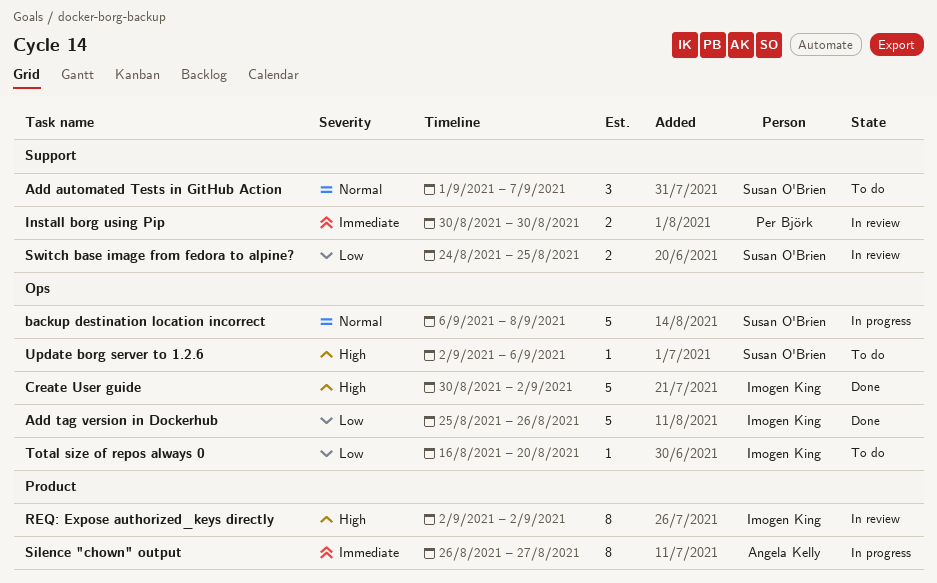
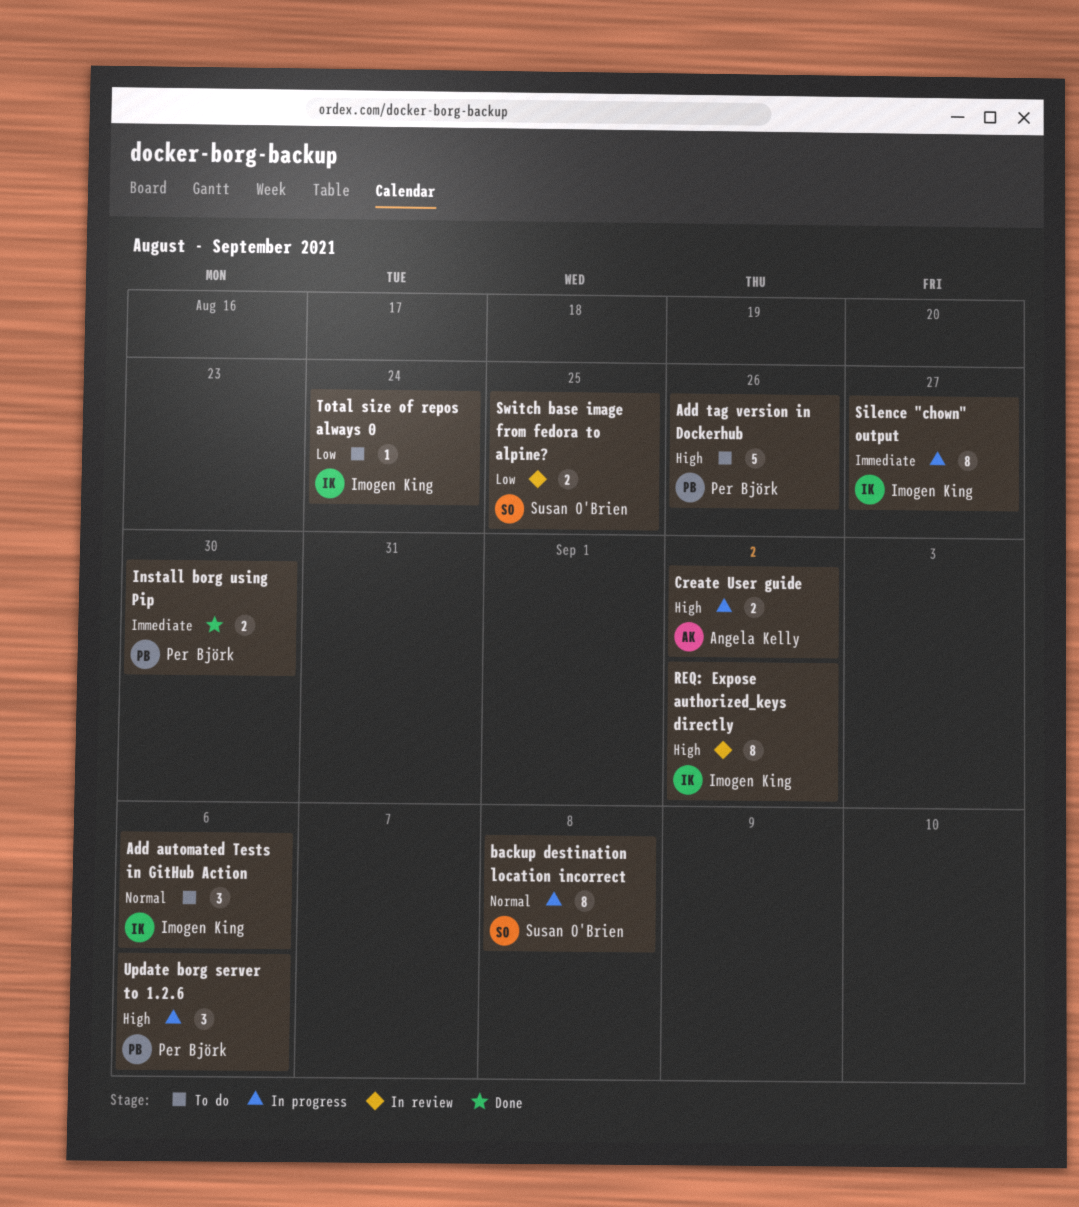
Add automated Tests in GitHub Action, owner: Susan O'Brien -> Imogen King
Add automated Tests in GitHub Action, due: Sep 7 -> Sep 6
Add tag version in Dockerhub, status: Done -> To do
Add tag version in Dockerhub, owner: Imogen King -> Per Björk
Add tag version in Dockerhub, priority: Low -> High
backup destination location incorrect, estimate: 5 -> 8
Create User guide, status: Done -> In progress
Create User guide, owner: Imogen King -> Angela Kelly
Create User guide, estimate: 5 -> 2
Install borg using Pip, status: In review -> Done
Silence "chown" output, owner: Angela Kelly -> Imogen King
Total size of repos always 0, due: Aug 20 -> Aug 24
Update borg server to 1.2.6, status: To do -> In progress
Update borg server to 1.2.6, owner: Susan O'Brien -> Per Björk
Update borg server to 1.2.6, estimate: 1 -> 3

